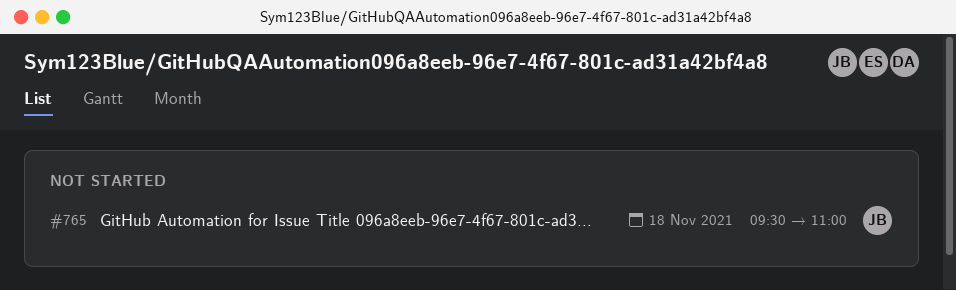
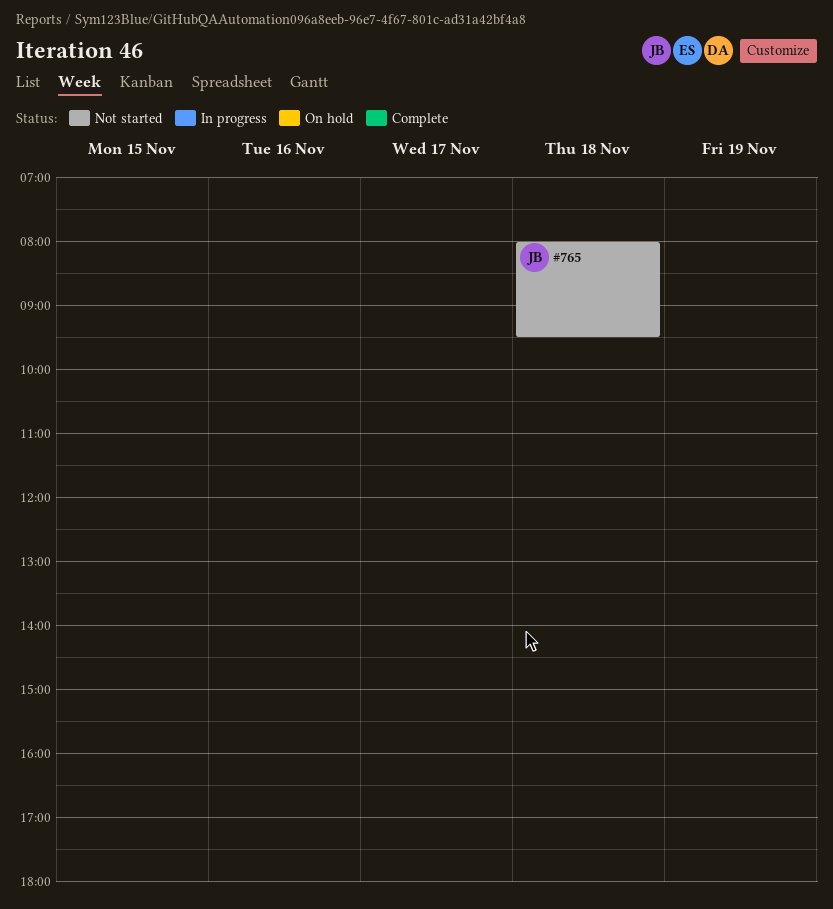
#765, begins: 09:30 -> 08:00
#765, ends: 11:00 -> 09:30

